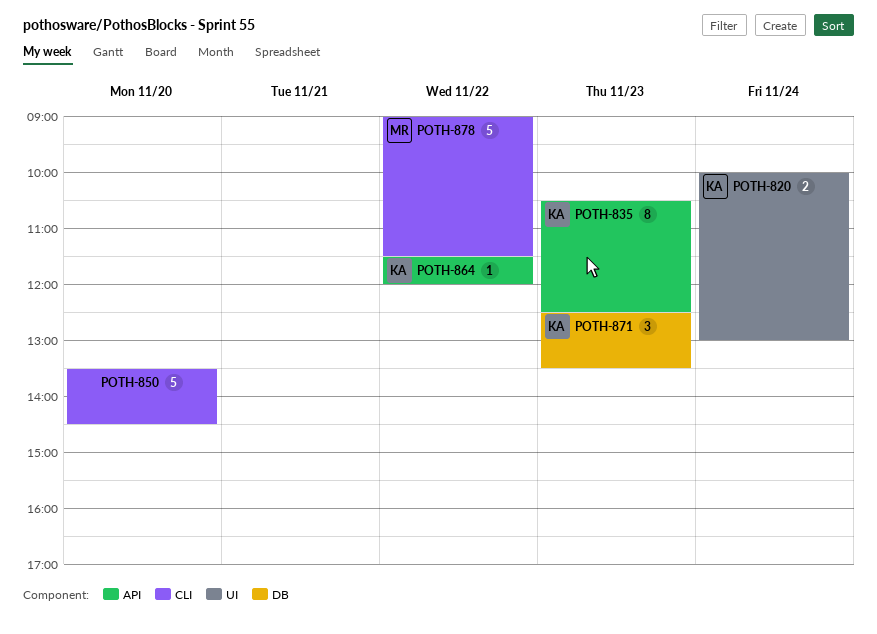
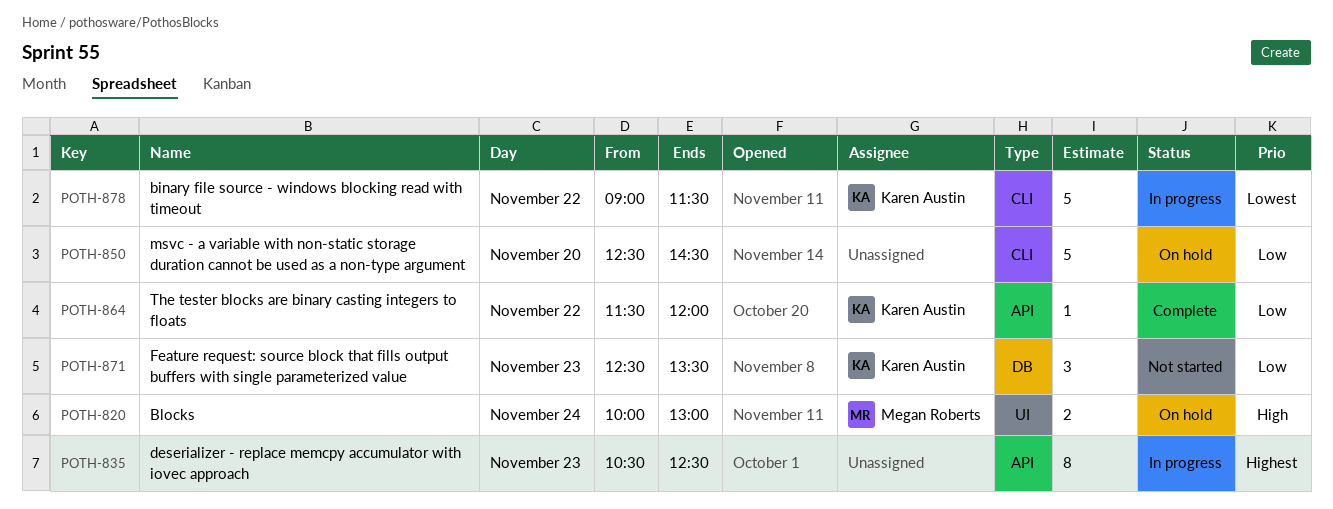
POTH-820, owner: Karen Austin -> Megan Roberts
POTH-835, owner: Karen Austin -> none
POTH-850, begins: 13:30 -> 12:30
POTH-878, owner: Megan Roberts -> Karen Austin

